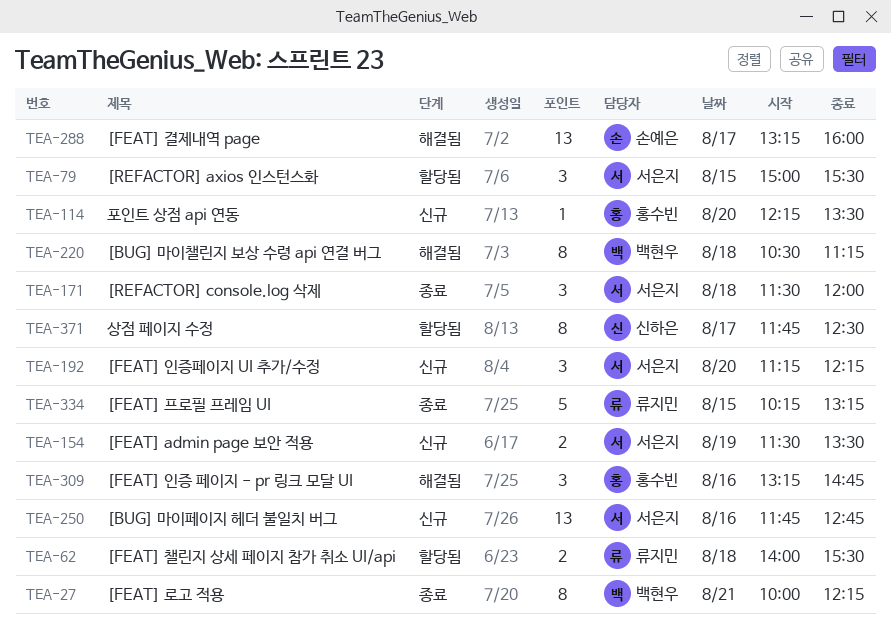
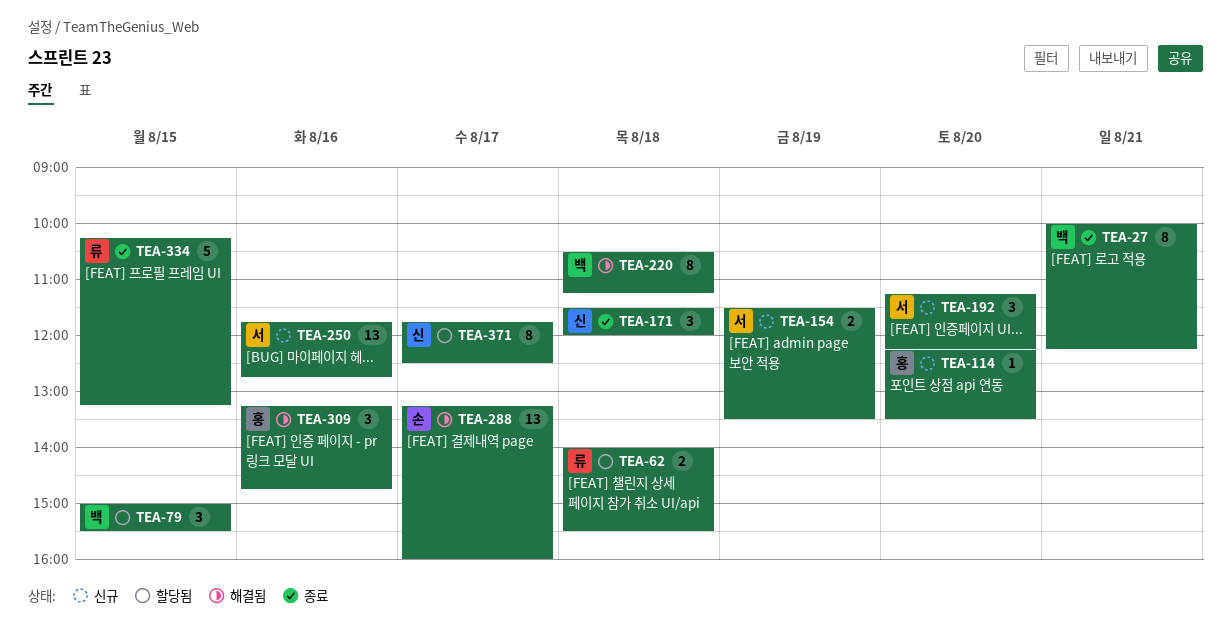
TEA-79, owner: 서은지 -> 백현우
TEA-171, owner: 서은지 -> 신하은

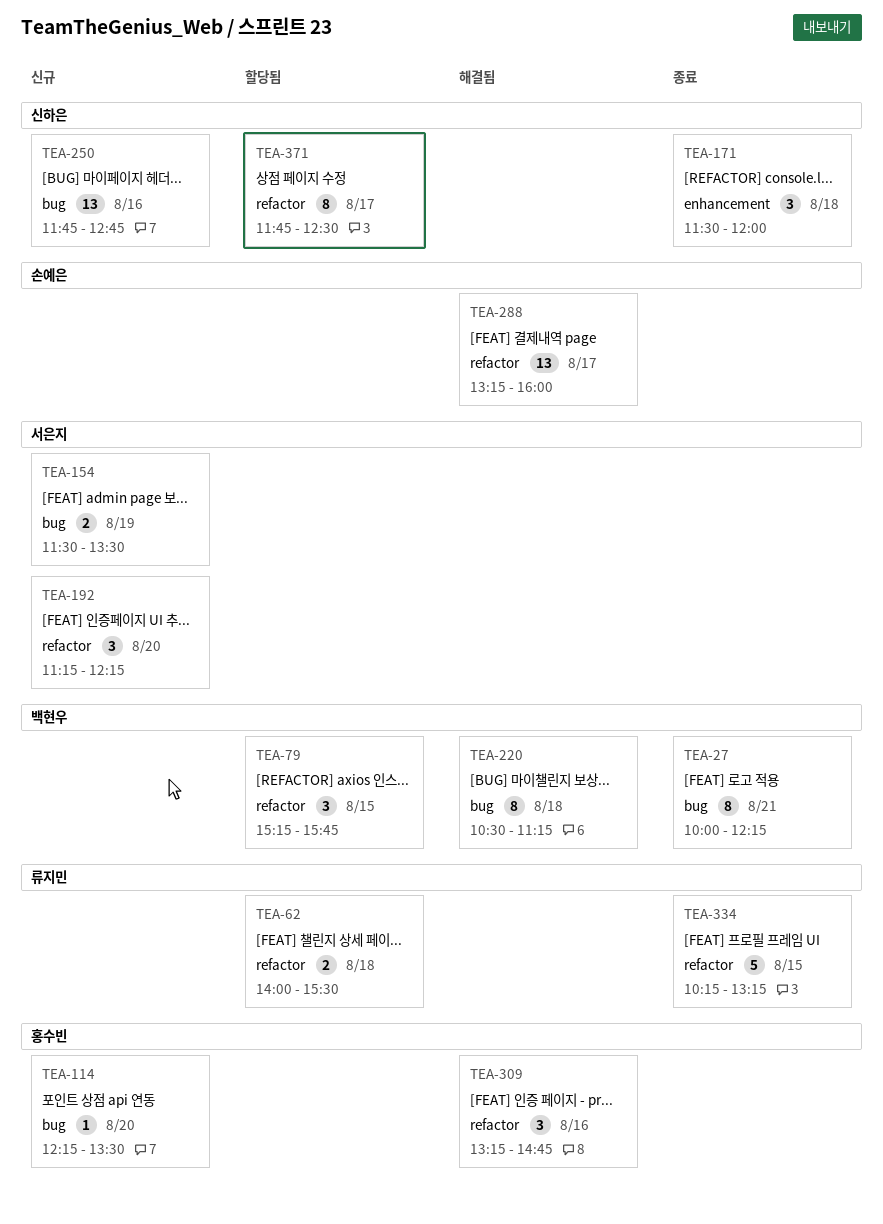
TEA-79, begins: 15:00 -> 15:15
TEA-79, ends: 15:30 -> 15:45
TEA-250, owner: 서은지 -> 신하은

